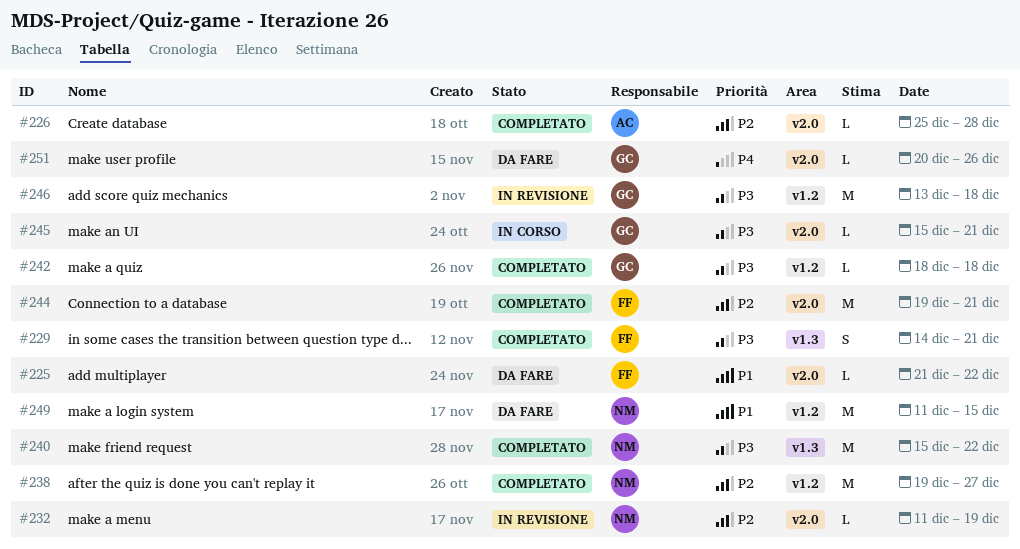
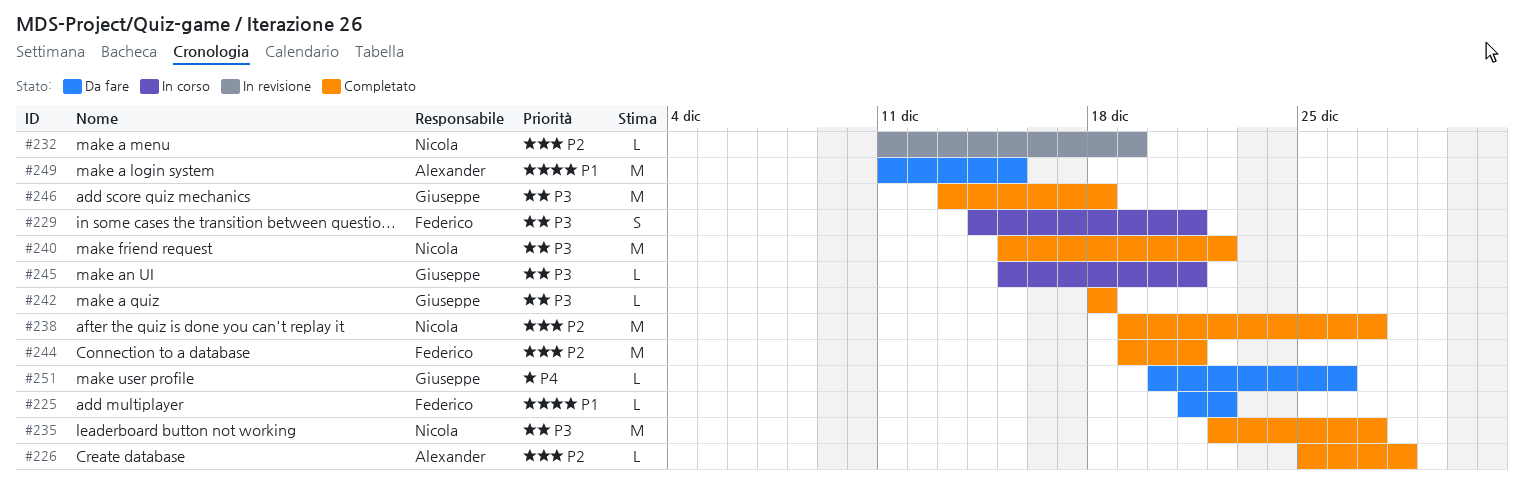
#229, status: Completato -> In corso
#235: none -> present
#246, status: In revisione -> Completato
#249, owner: Nicola -> Alexander

